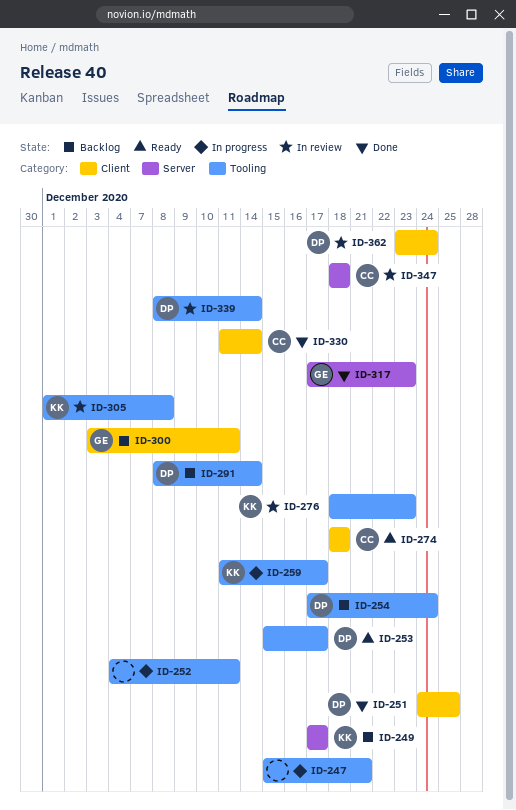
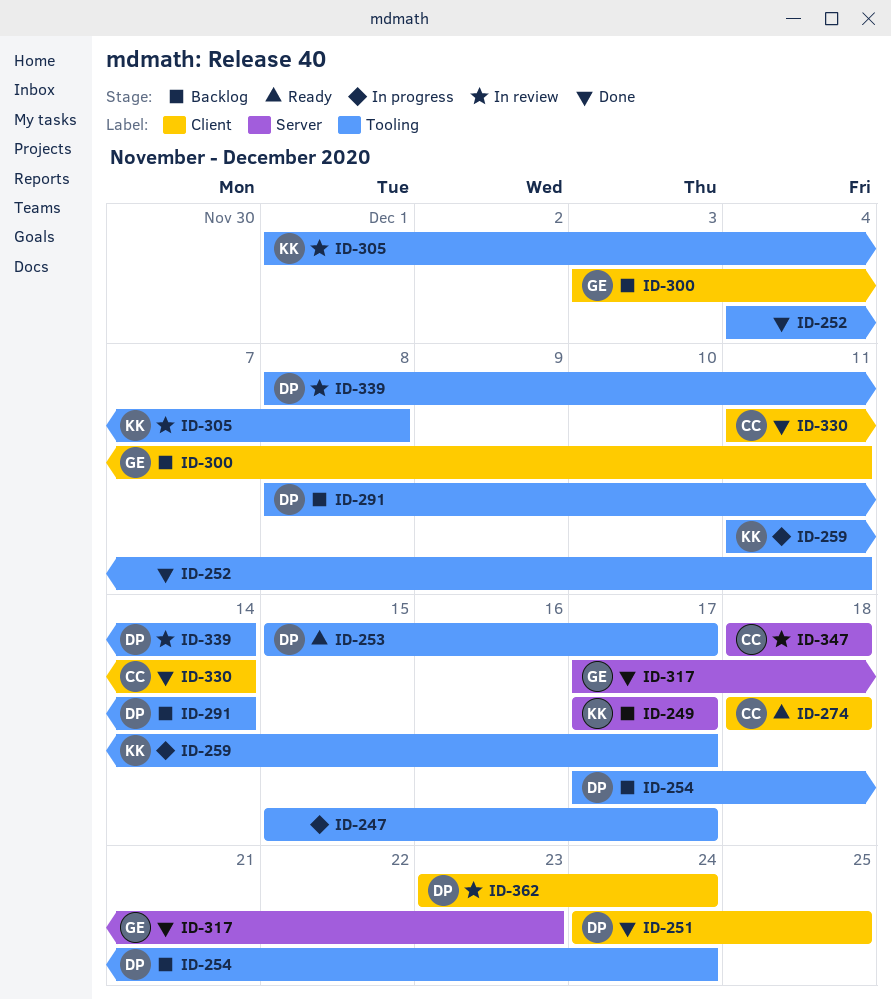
ID-247, due: Dec 21 -> Dec 17
ID-252, status: In progress -> Done
ID-276: present -> none

